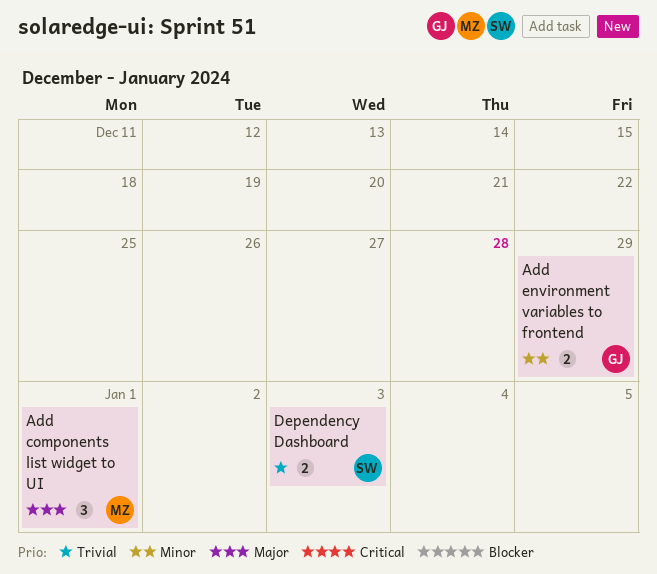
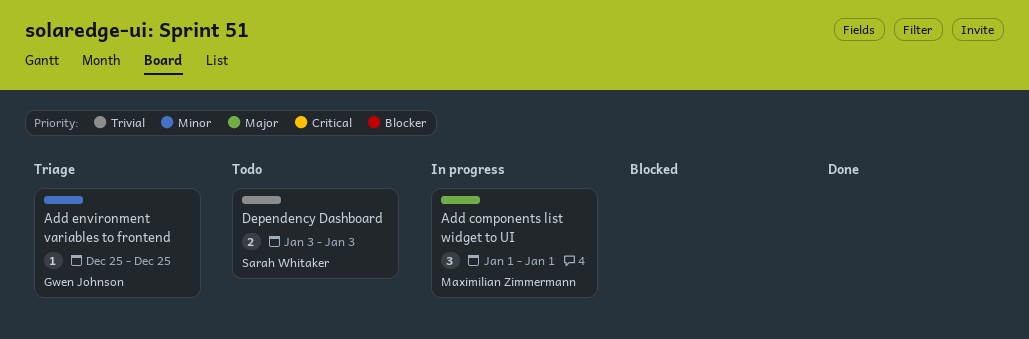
Add environment variables to frontend, estimate: 2 -> 1
Add environment variables to frontend, due: Dec 29 -> Dec 25

